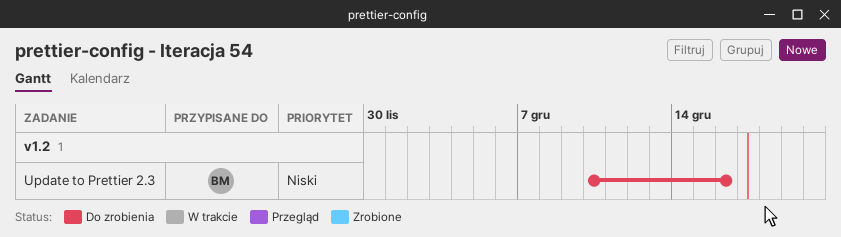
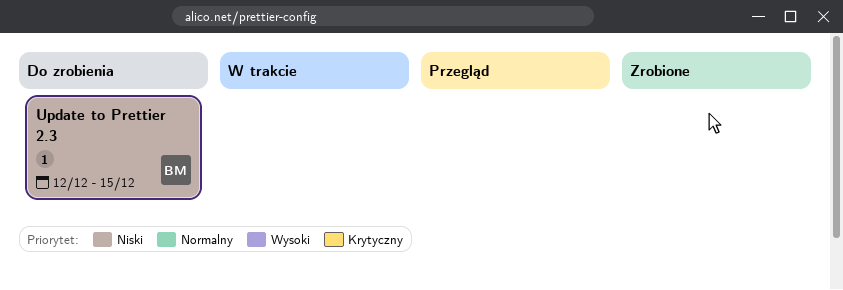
Update to Prettier 2.3, start: Dec 10 -> Dec 12
Update to Prettier 2.3, due: Dec 16 -> Dec 15

